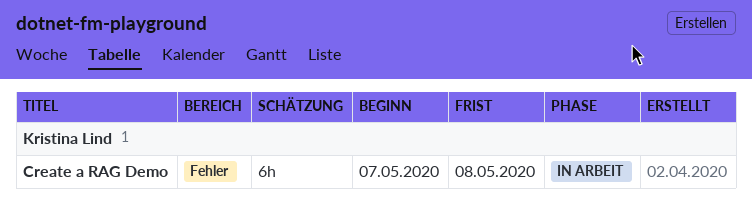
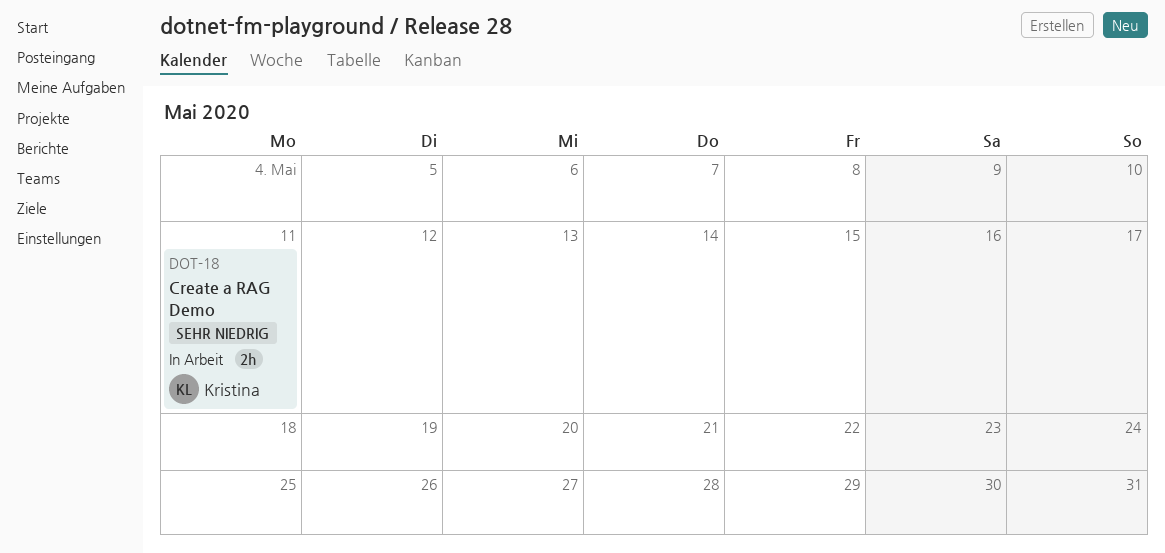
Create a RAG Demo, estimate: 6h -> 2h
Create a RAG Demo, due: May 8 -> May 11

